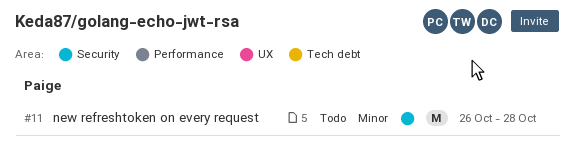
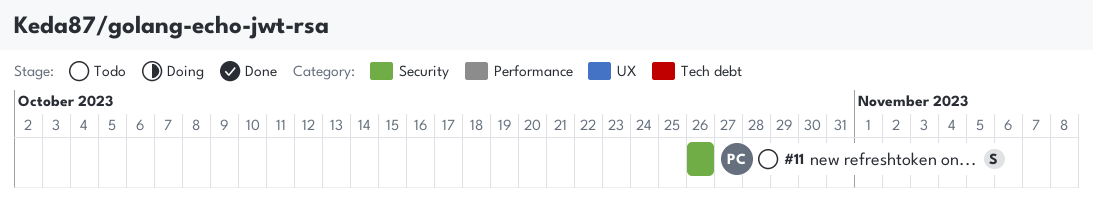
#11, estimate: M -> S
#11, due: Oct 28 -> Oct 26

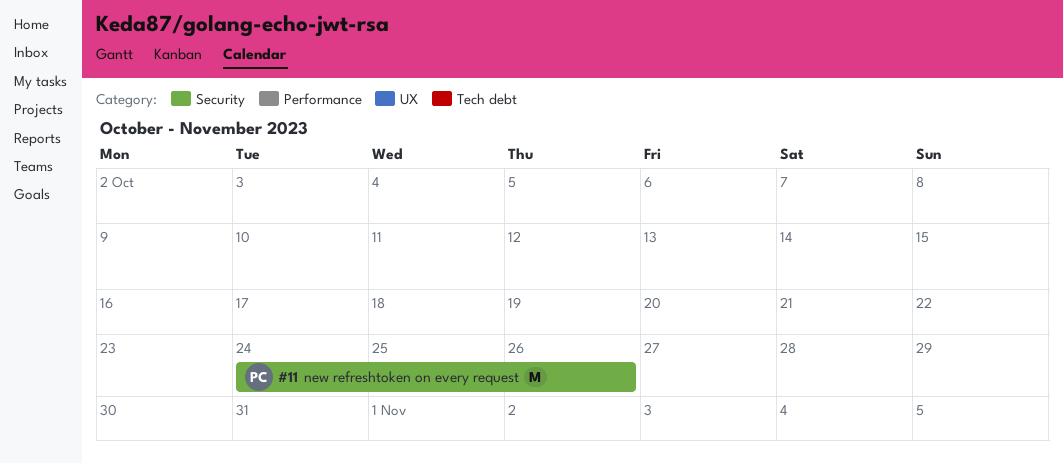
#11, estimate: S -> M
#11, start: Oct 26 -> Oct 24

